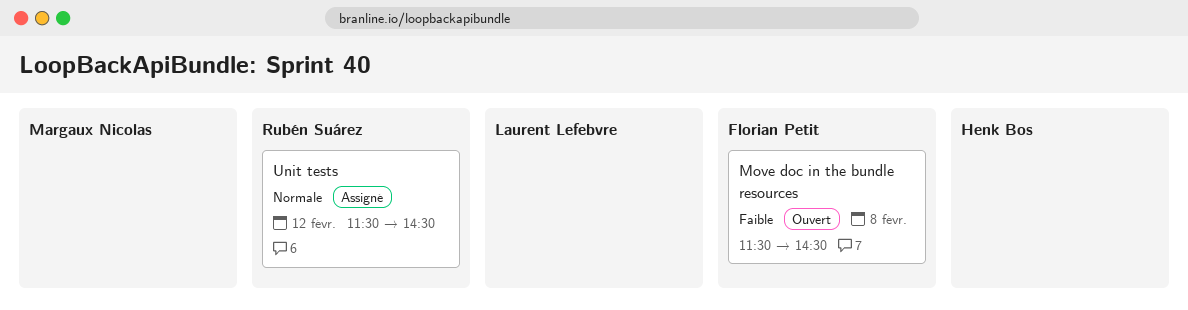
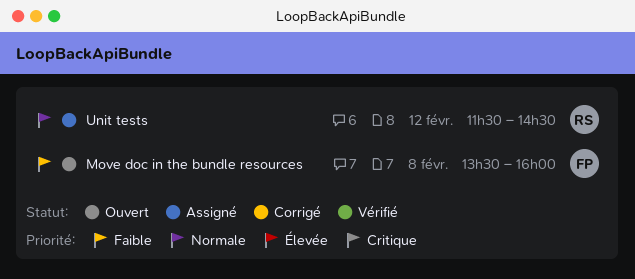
Move doc in the bundle resources, begins: 11:30 -> 13:30
Move doc in the bundle resources, ends: 14:30 -> 16:00

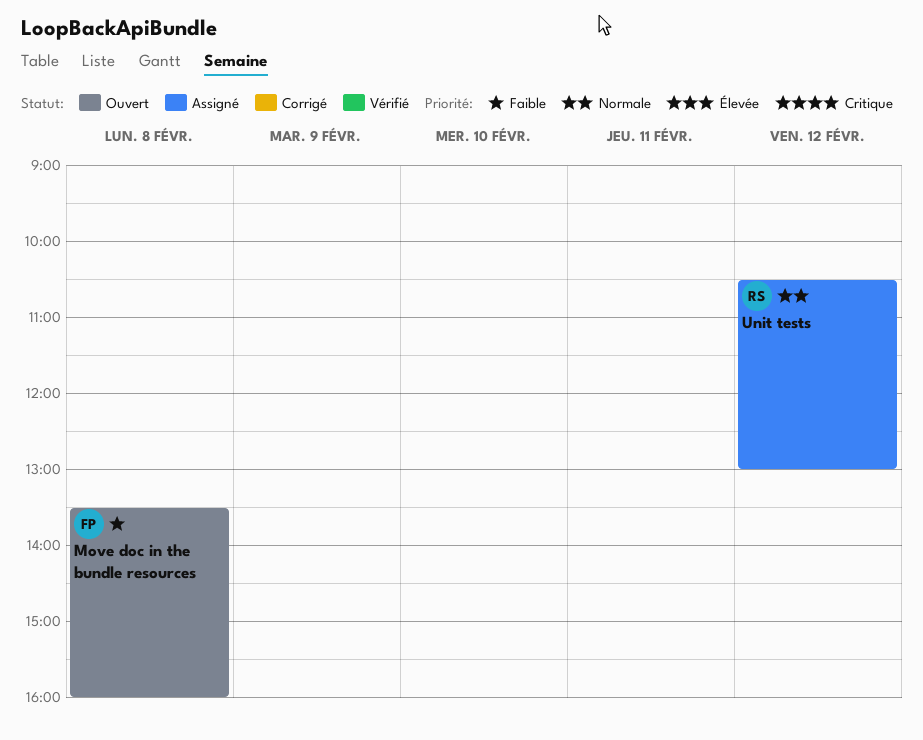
Unit tests, begins: 11:30 -> 10:30
Unit tests, ends: 14:30 -> 13:00

